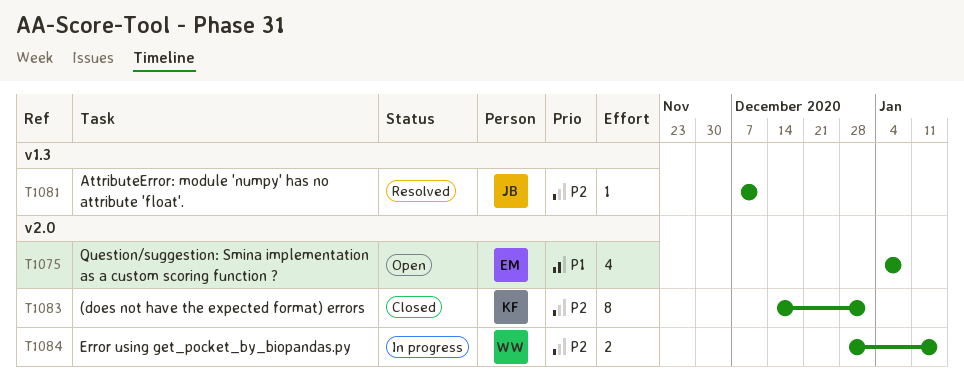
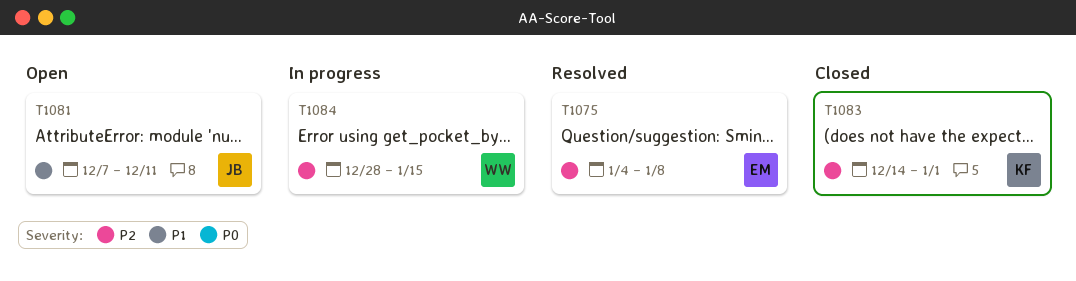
T1075, status: Open -> Resolved
T1075, priority: P1 -> P2
T1081, status: Resolved -> Open
T1081, priority: P2 -> P1

